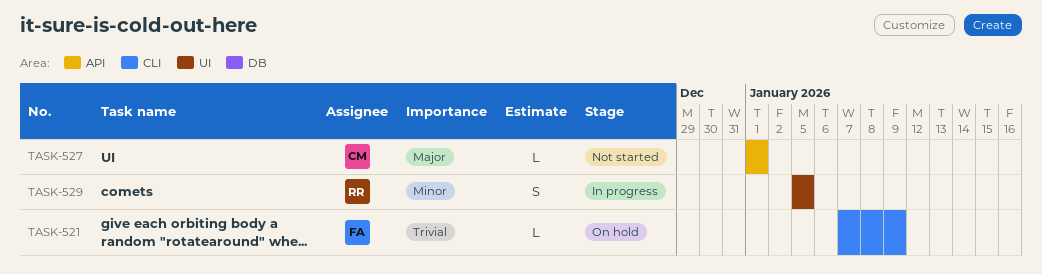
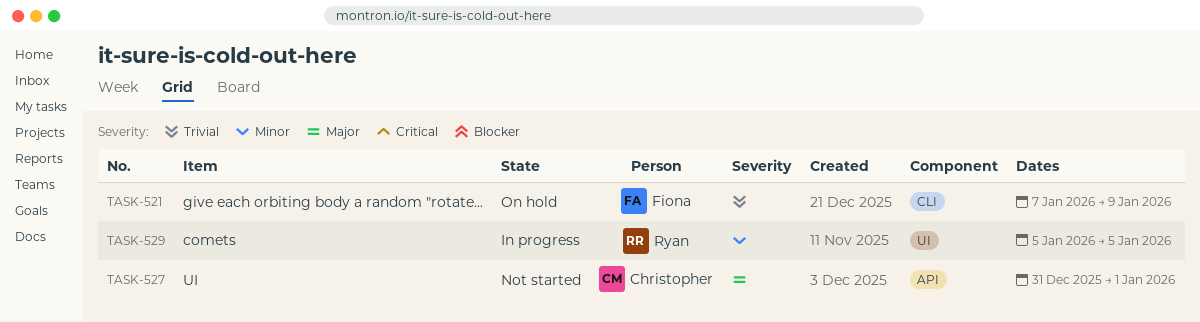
TASK-527, start: Jan 1 -> Dec 31

